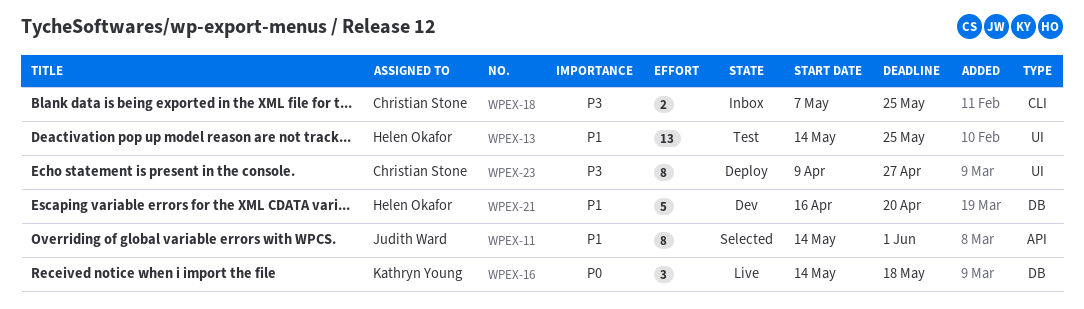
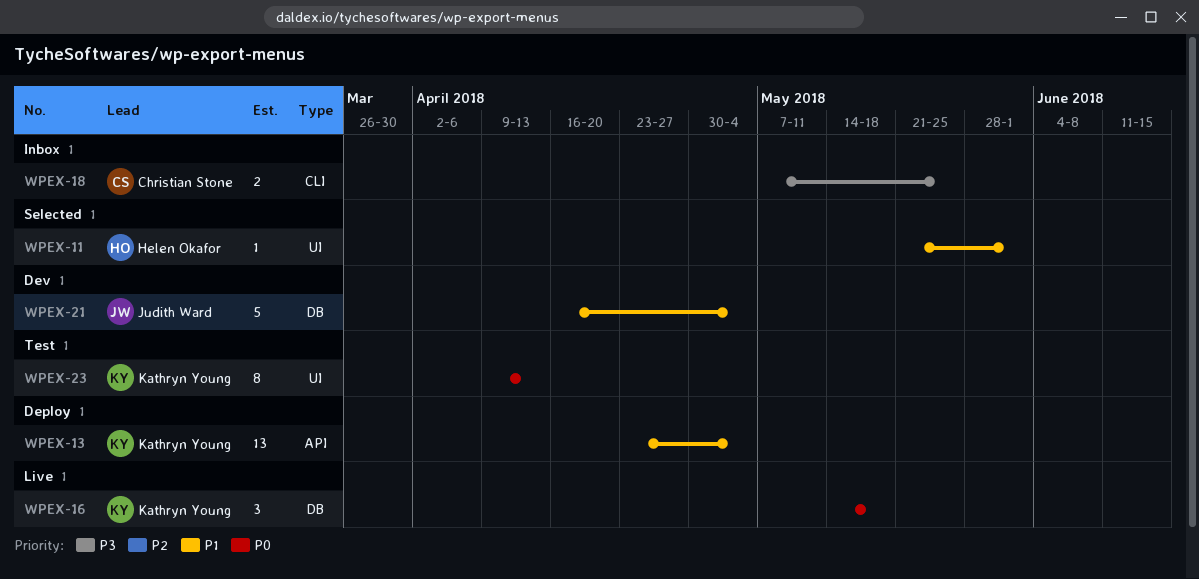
WPEX-11, owner: Judith Ward -> Helen Okafor
WPEX-11, label: API -> UI
WPEX-11, estimate: 8 -> 1
WPEX-11, start: May 14 -> May 21
WPEX-13, status: Test -> Deploy
WPEX-13, owner: Helen Okafor -> Kathryn Young
WPEX-13, label: UI -> API
WPEX-13, start: May 14 -> Apr 23
WPEX-13, due: May 25 -> May 4
WPEX-21, owner: Helen Okafor -> Judith Ward
WPEX-21, due: Apr 20 -> May 4
WPEX-23, status: Deploy -> Test
WPEX-23, owner: Christian Stone -> Kathryn Young
WPEX-23, priority: P3 -> P0
WPEX-23, due: Apr 27 -> Apr 13

